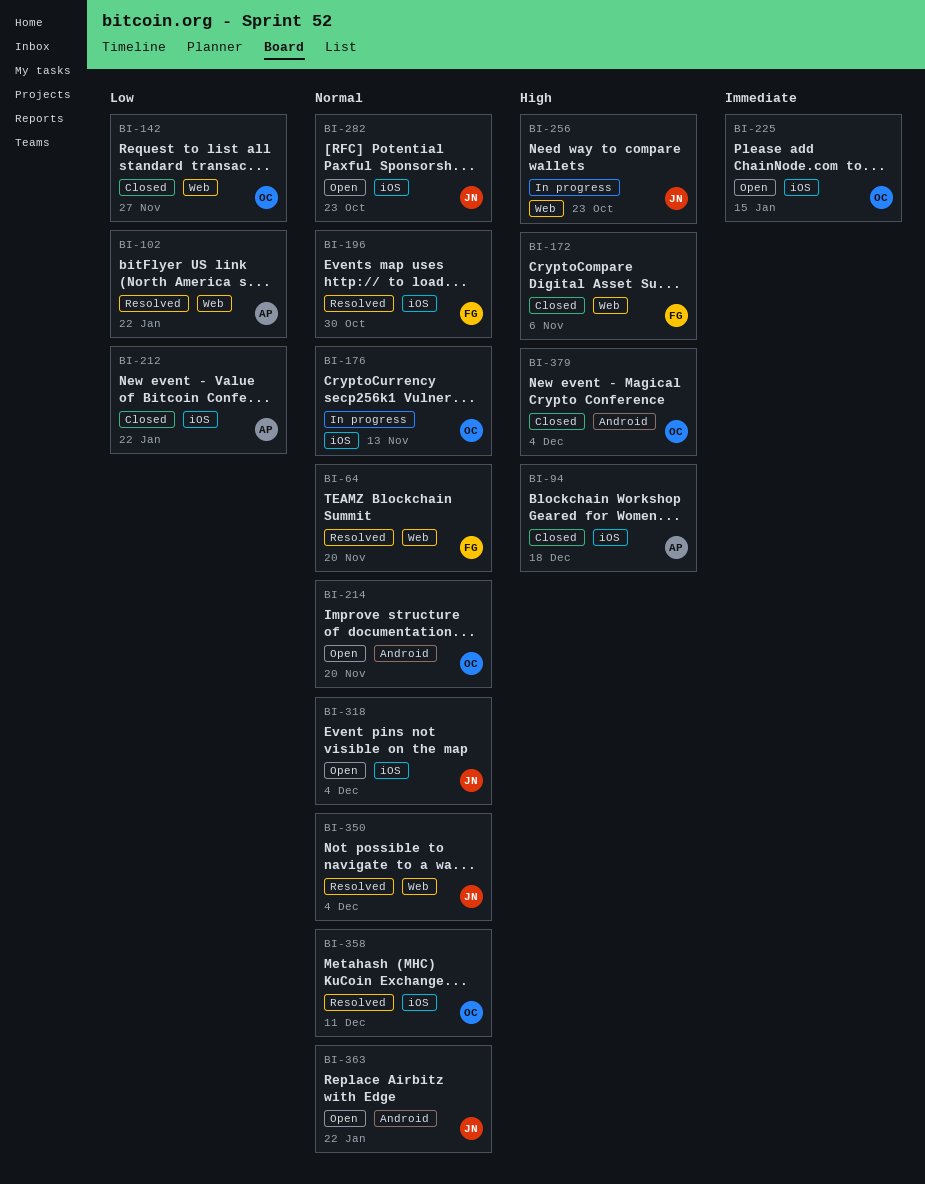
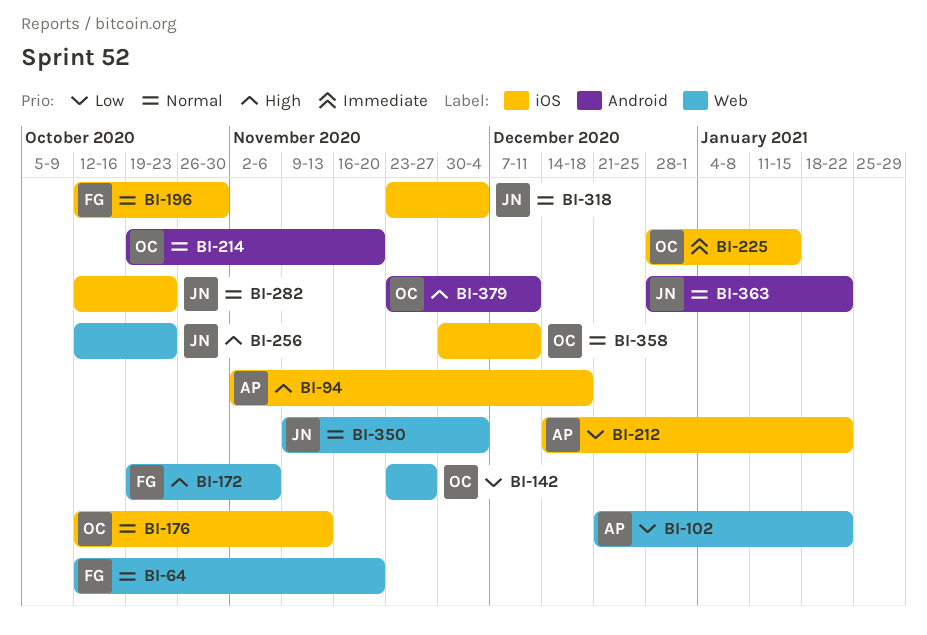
BI-379, due: Dec 4 -> Dec 11

